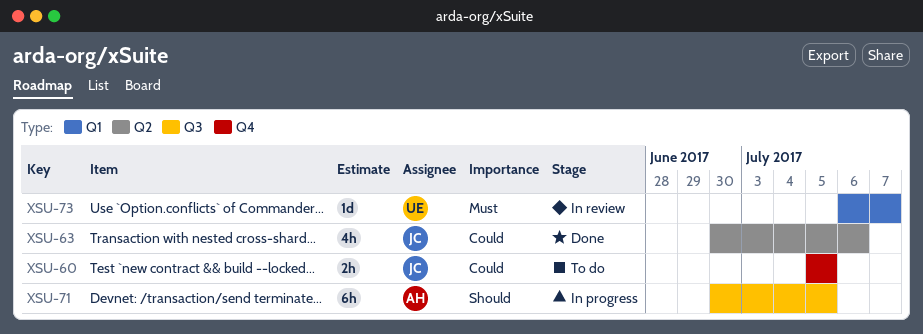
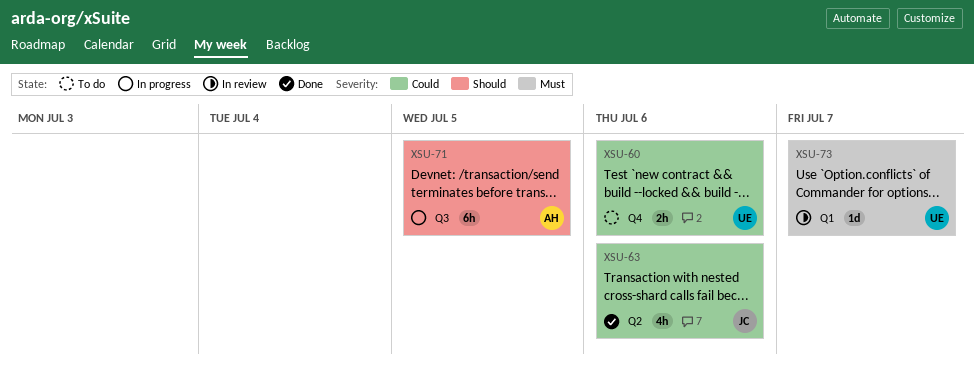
XSU-60, owner: JC -> UE
XSU-60, due: Jul 5 -> Jul 6

